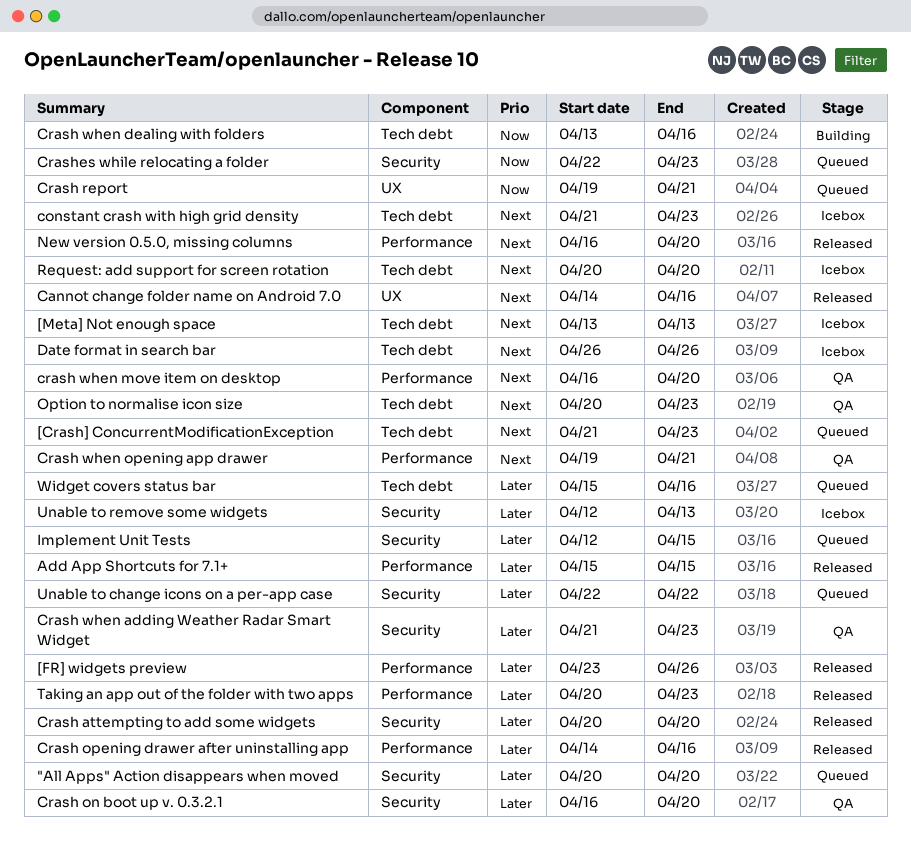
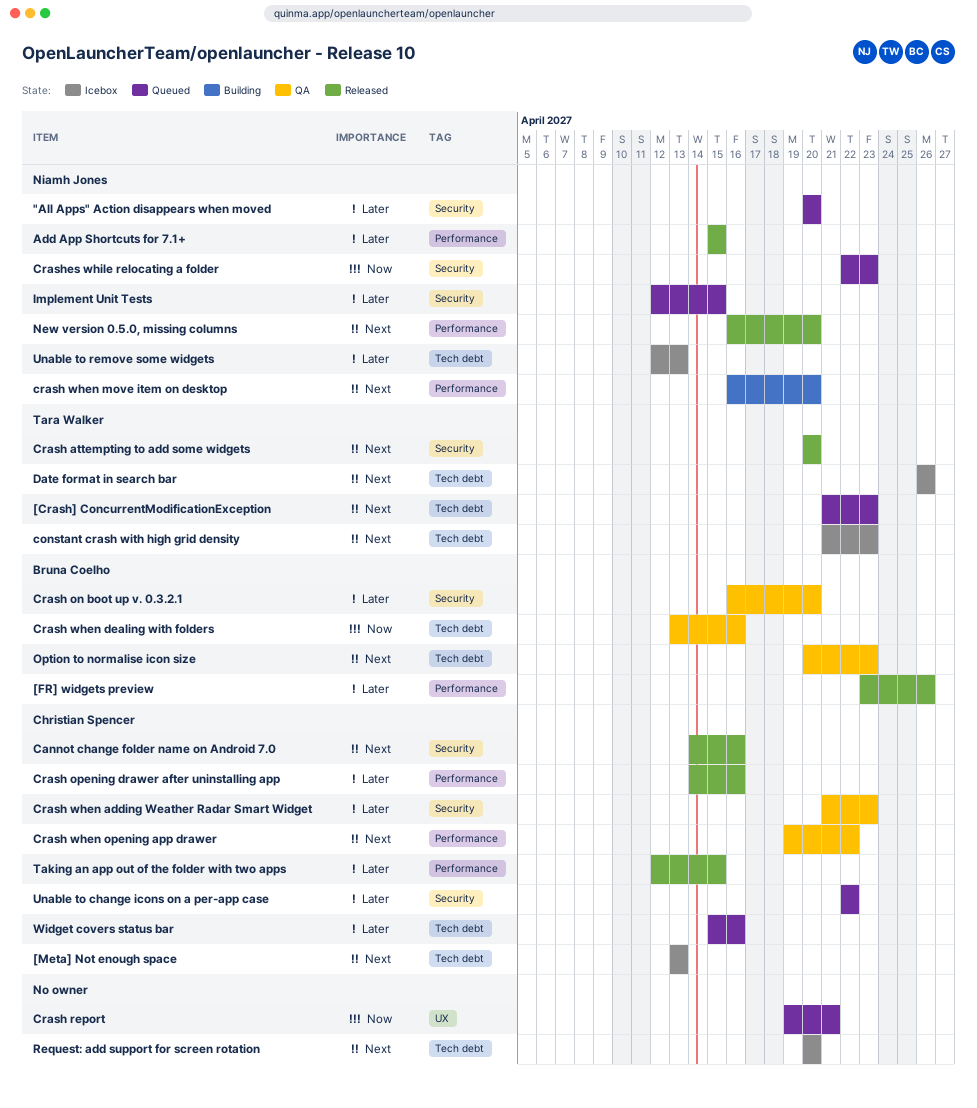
Cannot change folder name on Android 7.0, label: UX -> Security
Crash attempting to add some widgets, priority: Later -> Next
Crash when dealing with folders, status: Building -> QA
crash when move item on desktop, status: QA -> Building
Crash when opening app drawer, due: Apr 21 -> Apr 22
Taking an app out of the folder with two apps, start: Apr 20 -> Apr 12
Taking an app out of the folder with two apps, due: Apr 23 -> Apr 15
Unable to remove some widgets, label: Security -> Tech debt

